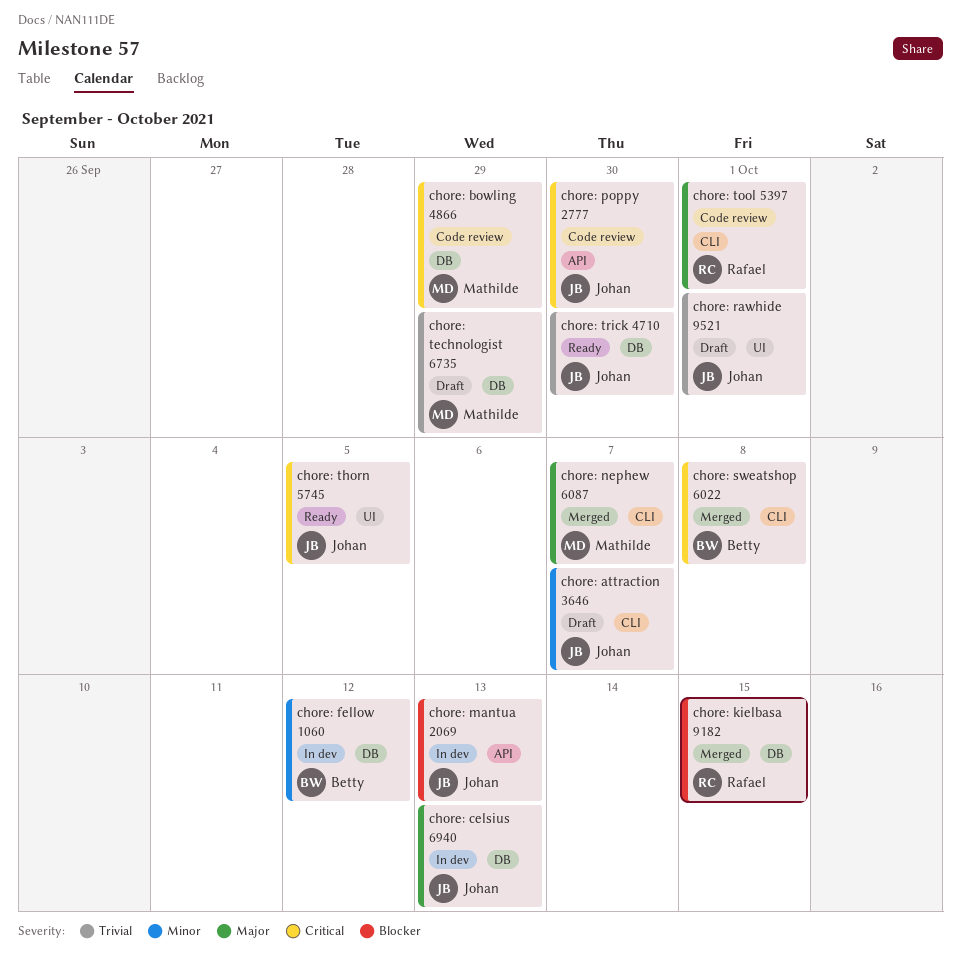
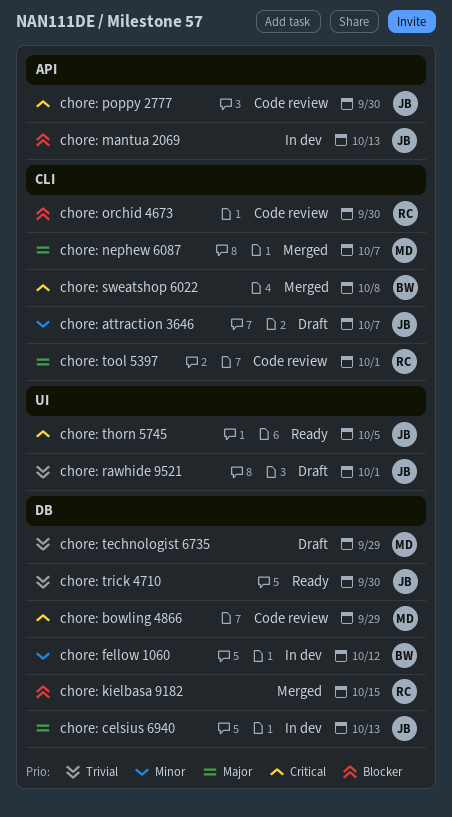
chore: orchid 4673: none -> present

